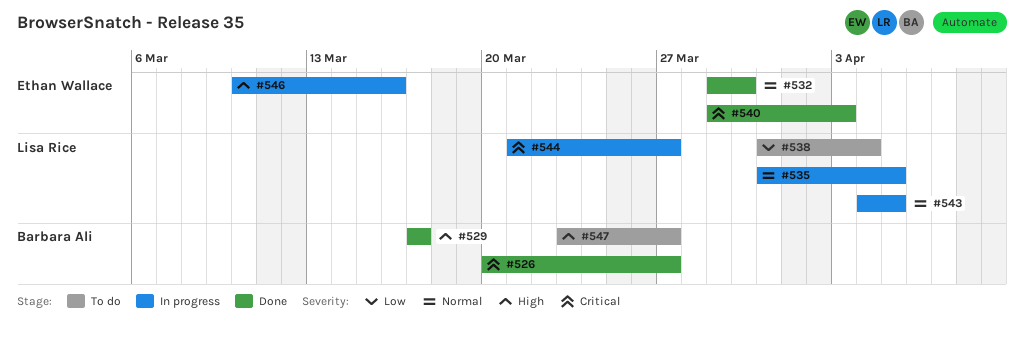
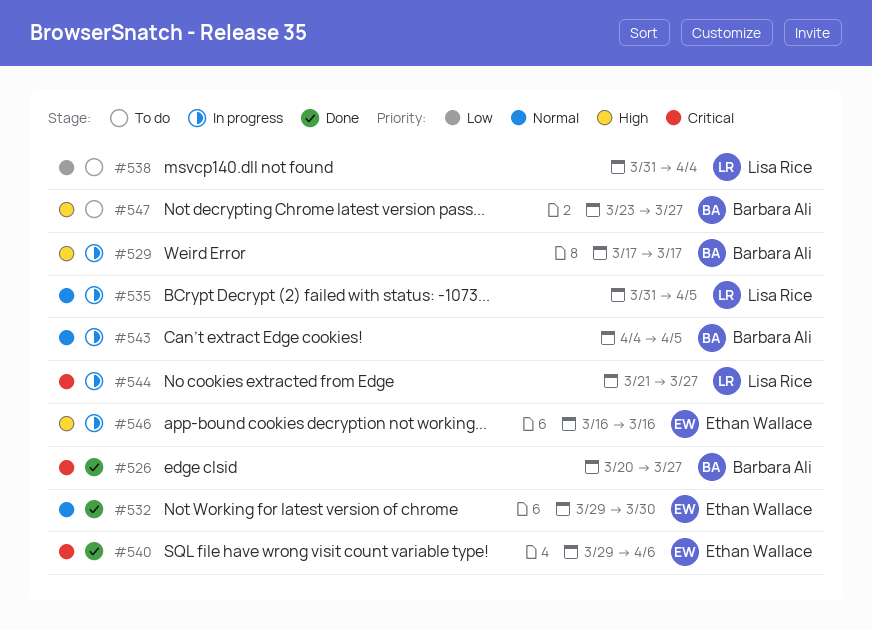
#529, status: Done -> In progress
#540, due: Apr 3 -> Apr 6
#543, owner: Lisa Rice -> Barbara Ali
#546, start: Mar 10 -> Mar 16

